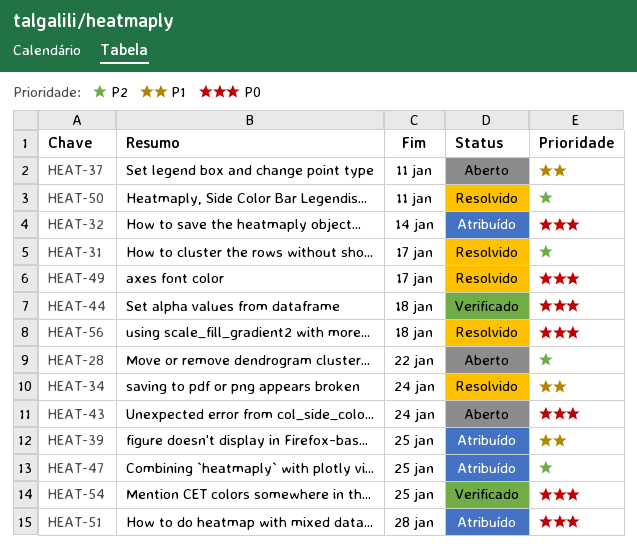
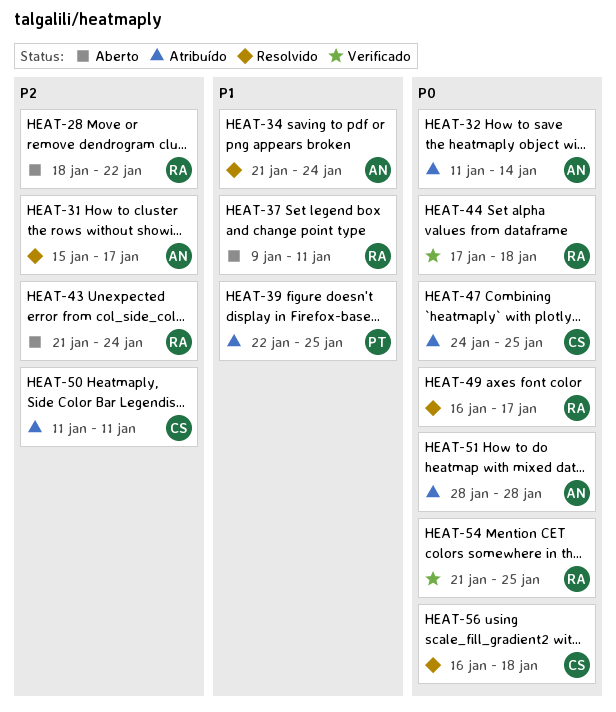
HEAT-43, priority: P0 -> P2
HEAT-47, priority: P2 -> P0
HEAT-50, status: Resolvido -> Atribuído

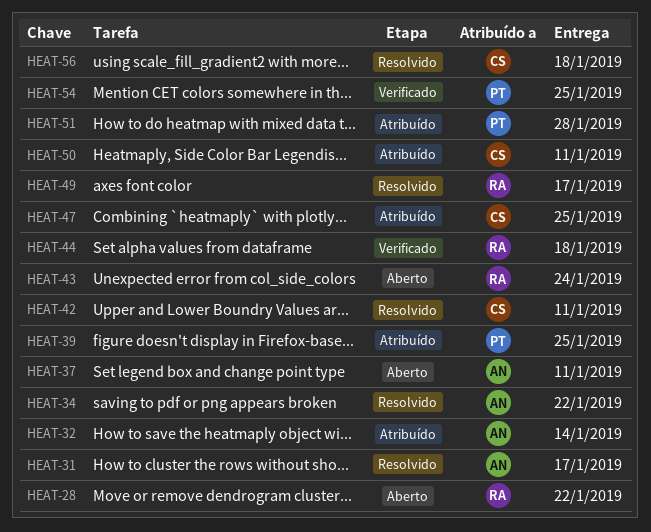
HEAT-34, due: Jan 24 -> Jan 22
HEAT-37, owner: RA -> AN
HEAT-42: none -> present
HEAT-51, owner: AN -> PT
HEAT-54, owner: RA -> PT

